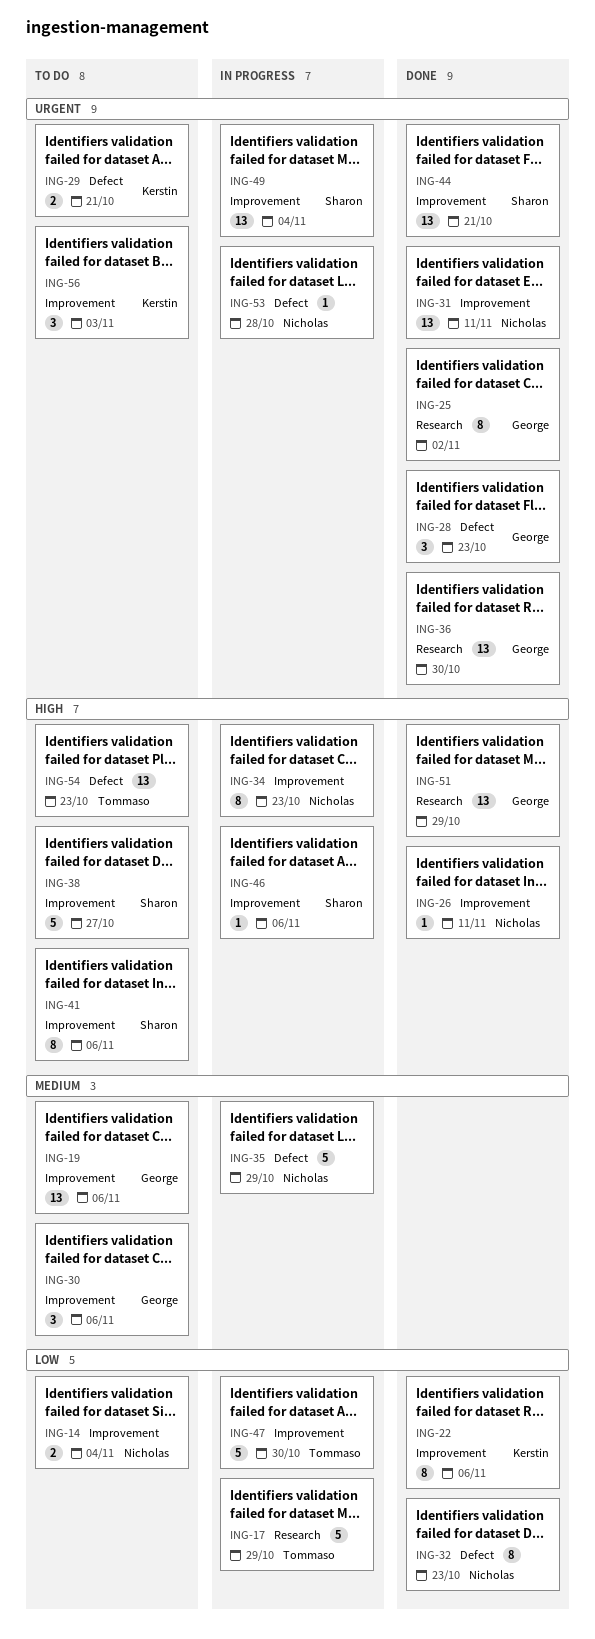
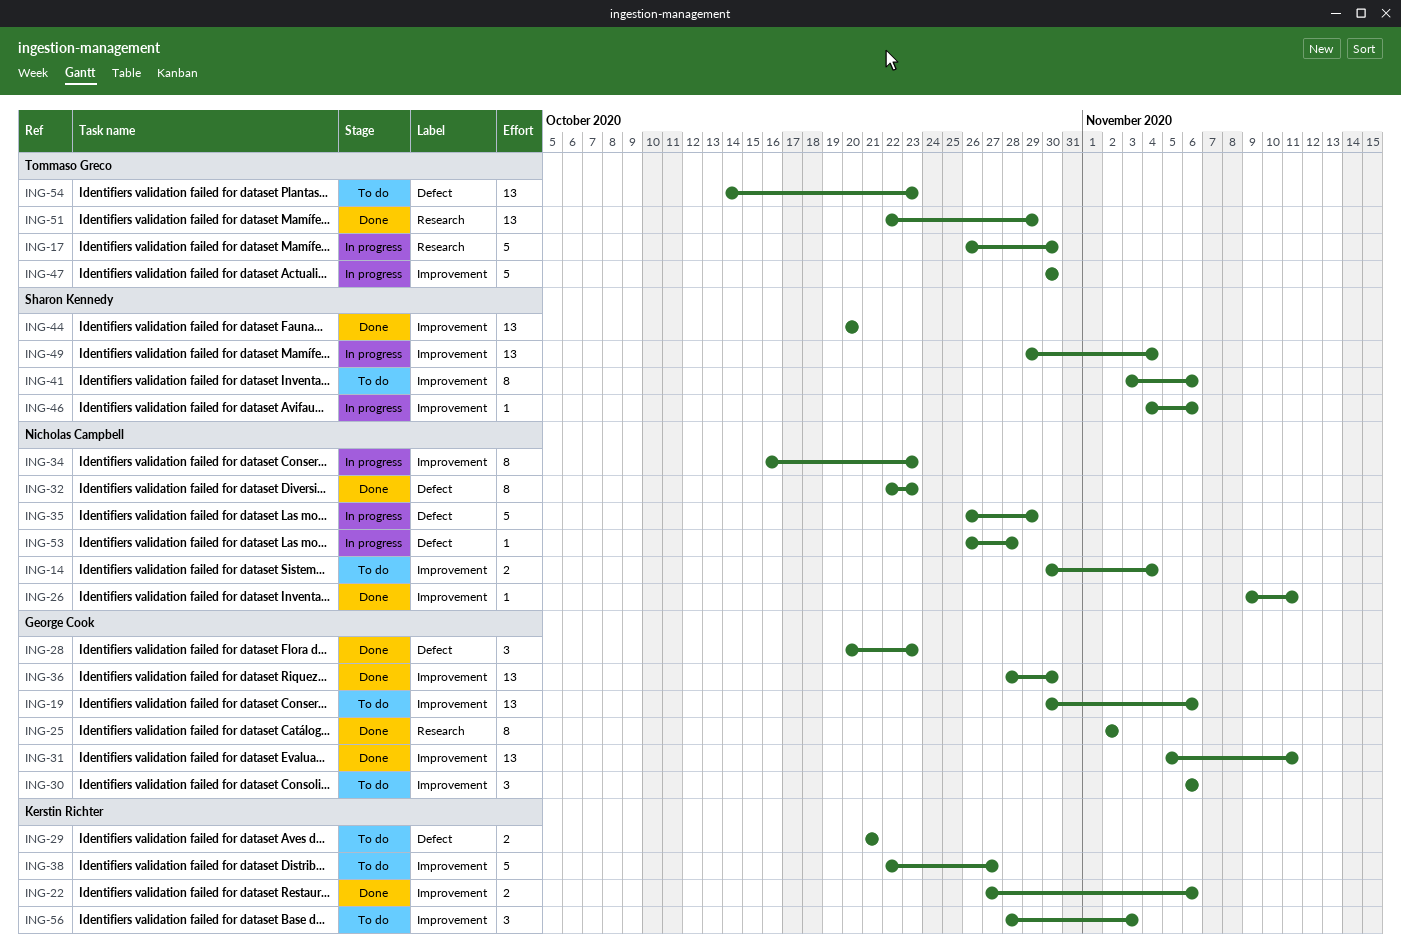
ING-17, due: Oct 29 -> Oct 30
ING-22, estimate: 8 -> 2
ING-31, owner: Nicholas Campbell -> George Cook
ING-36, label: Research -> Improvement
ING-38, owner: Sharon Kennedy -> Kerstin Richter
ING-44, due: Oct 21 -> Oct 20
ING-51, owner: George Cook -> Tommaso Greco

